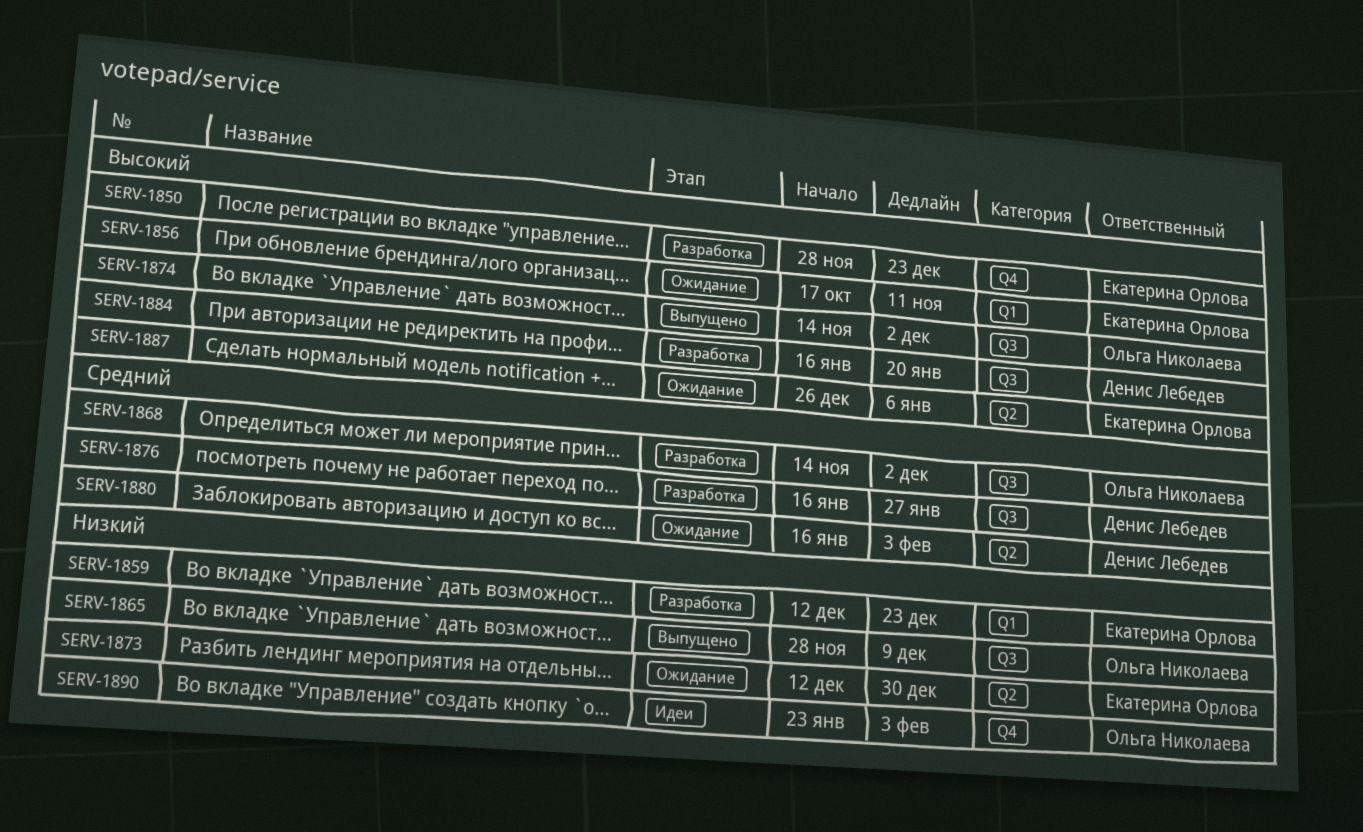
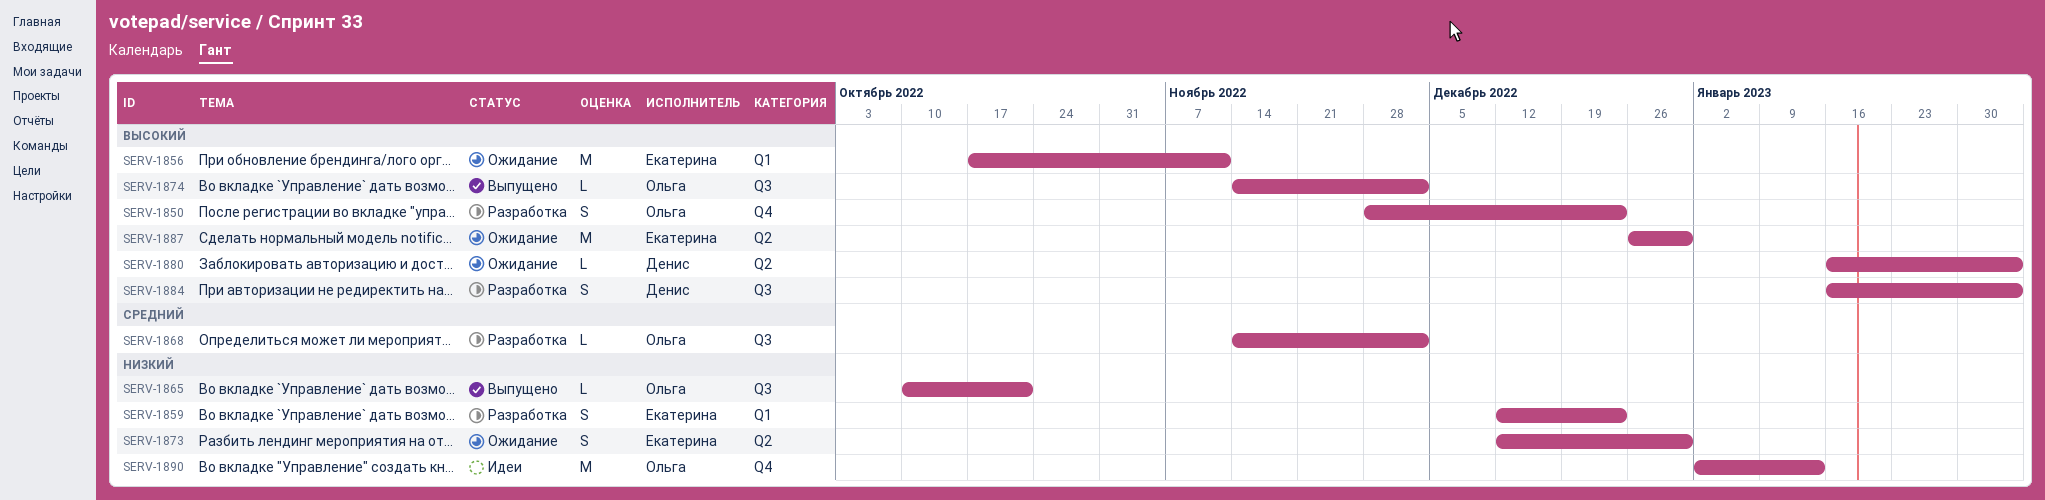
SERV-1850, owner: Екатерина Орлова -> Ольга Николаева
SERV-1865, start: Nov 28 -> Oct 10
SERV-1865, due: Dec 9 -> Oct 21
SERV-1876: present -> none
SERV-1880, priority: Средний -> Высокий
SERV-1884, due: Jan 20 -> Feb 3
SERV-1887, due: Jan 6 -> Dec 30
SERV-1890, start: Jan 23 -> Jan 2
SERV-1890, due: Feb 3 -> Jan 13

